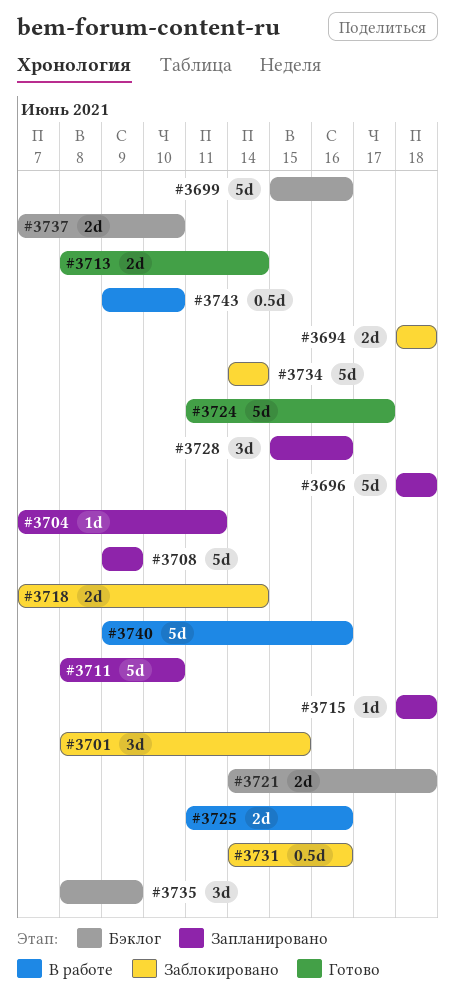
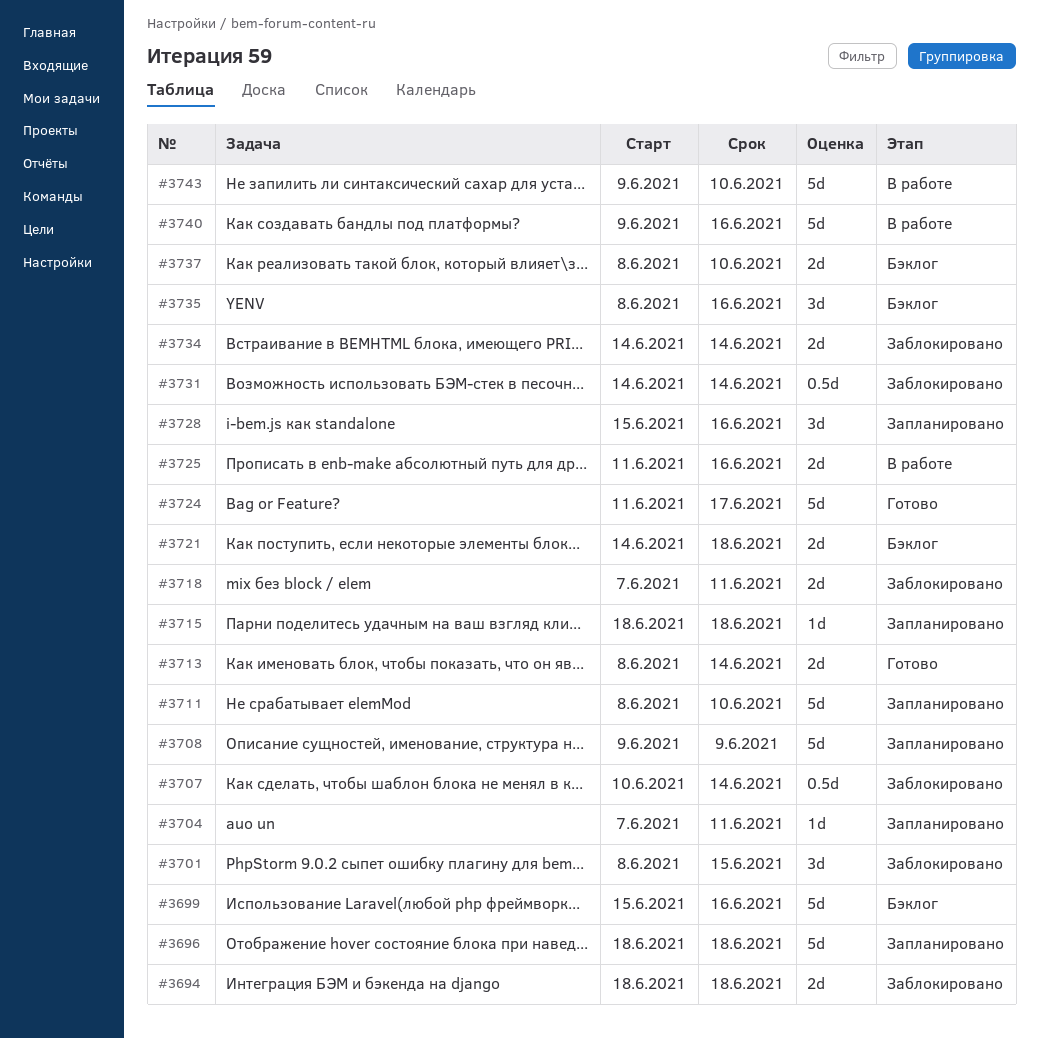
#3707: none -> present
#3718, due: Jun 14 -> Jun 11
#3731, due: Jun 16 -> Jun 14
#3734, estimate: 5d -> 2d
#3735, due: Jun 9 -> Jun 16
#3737, start: Jun 7 -> Jun 8
#3743, estimate: 0.5d -> 5d

